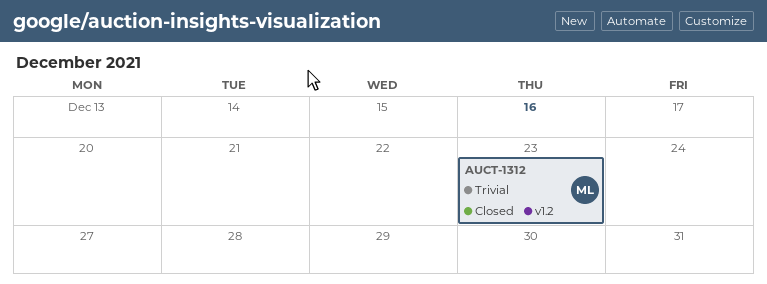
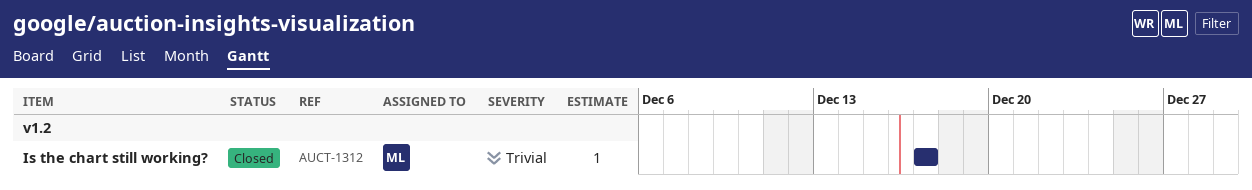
AUCT-1312, due: Dec 23 -> Dec 17

